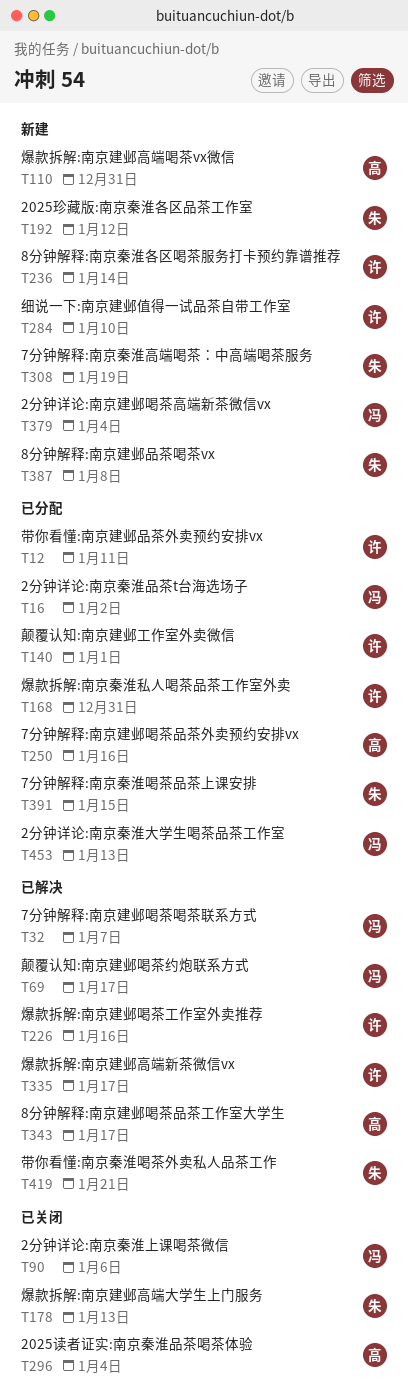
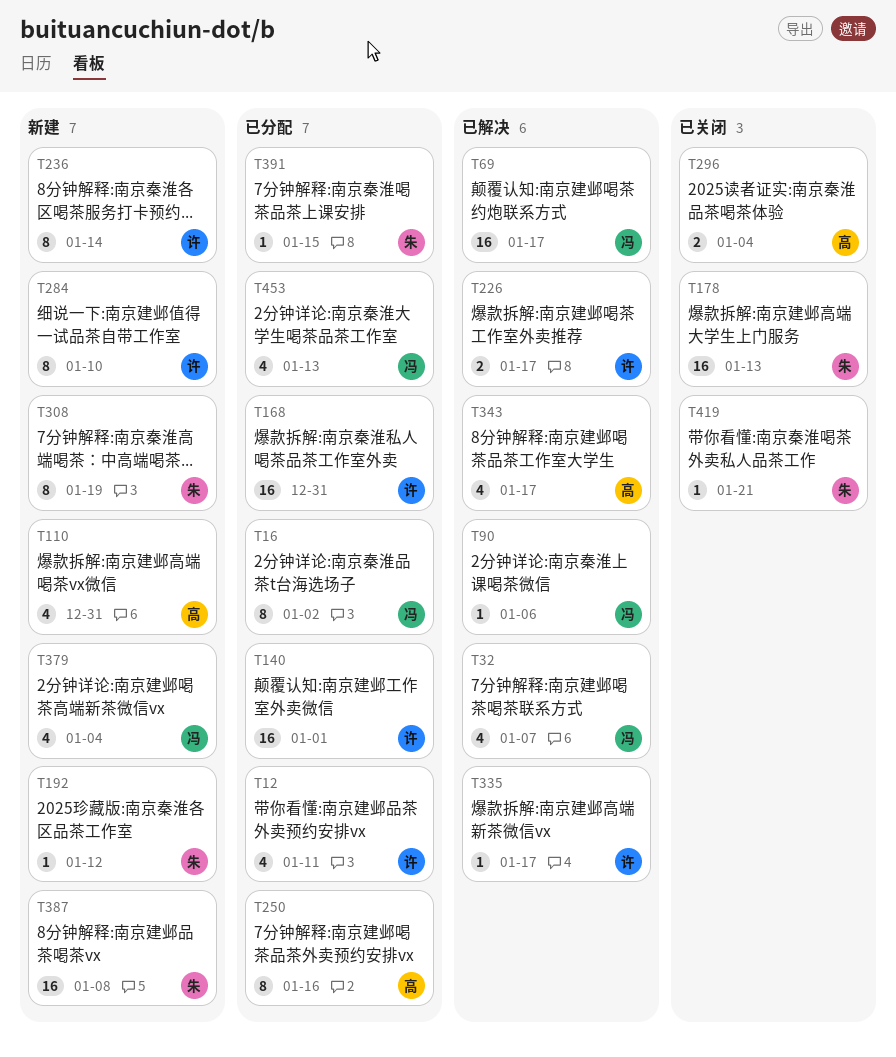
T90, status: 已关闭 -> 已解决
T226, due: Jan 16 -> Jan 17
T419, status: 已解决 -> 已关闭

